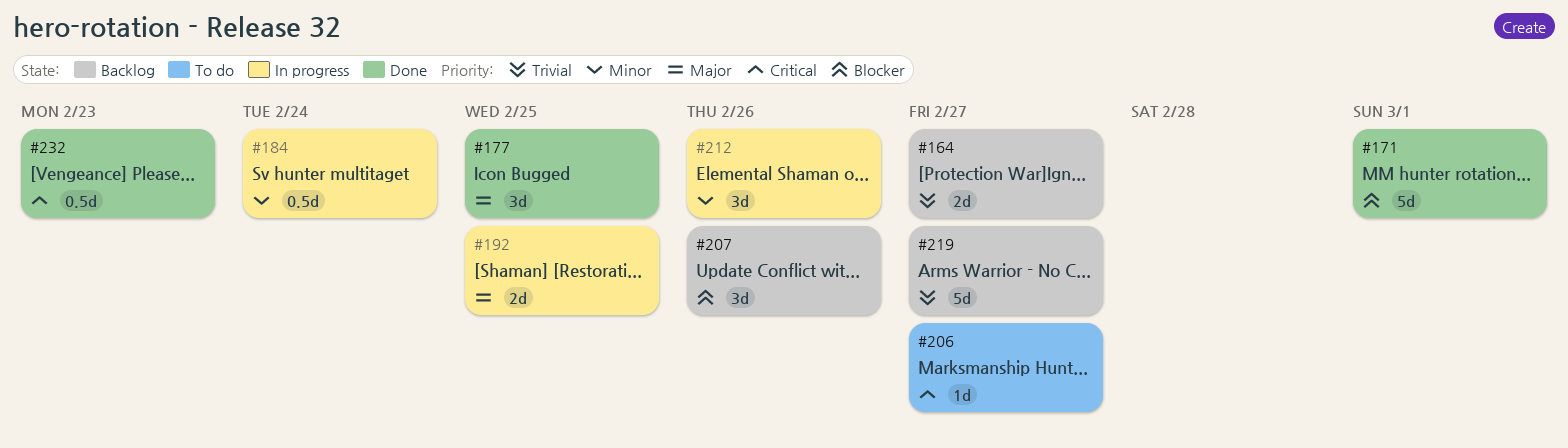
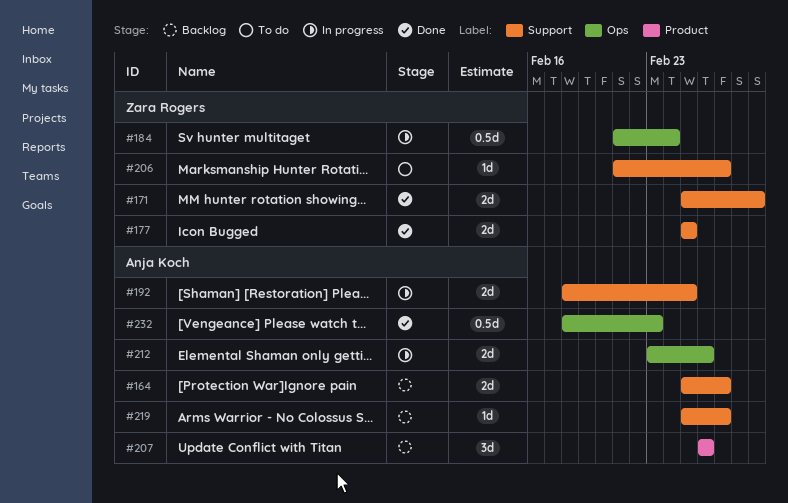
#171, estimate: 5d -> 2d
#177, estimate: 3d -> 2d
#212, estimate: 3d -> 2d
#219, estimate: 5d -> 1d

